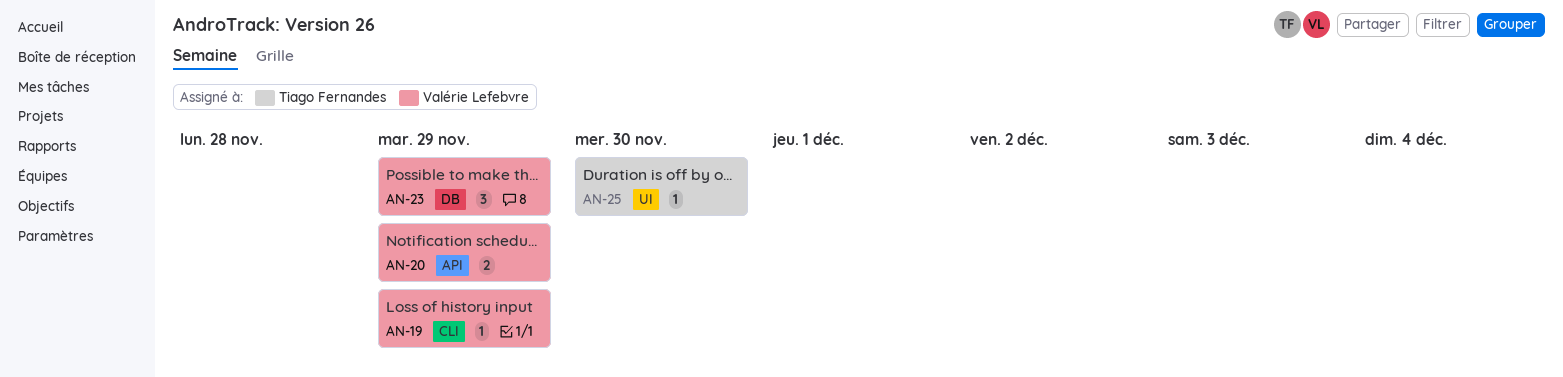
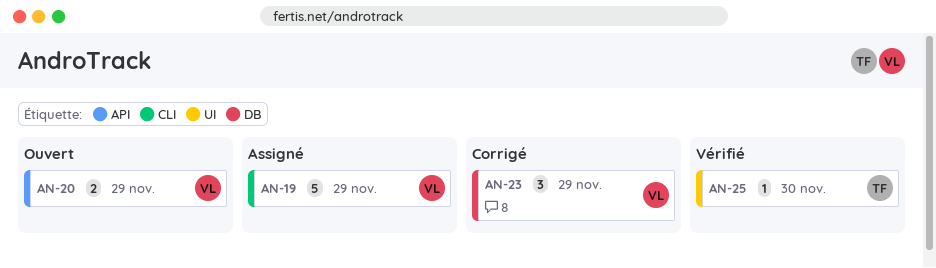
AN-19, estimate: 1 -> 5

